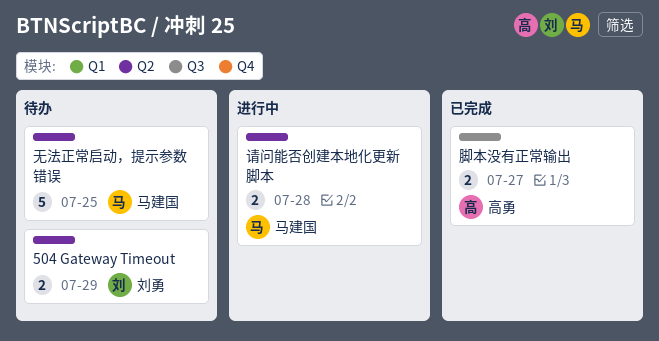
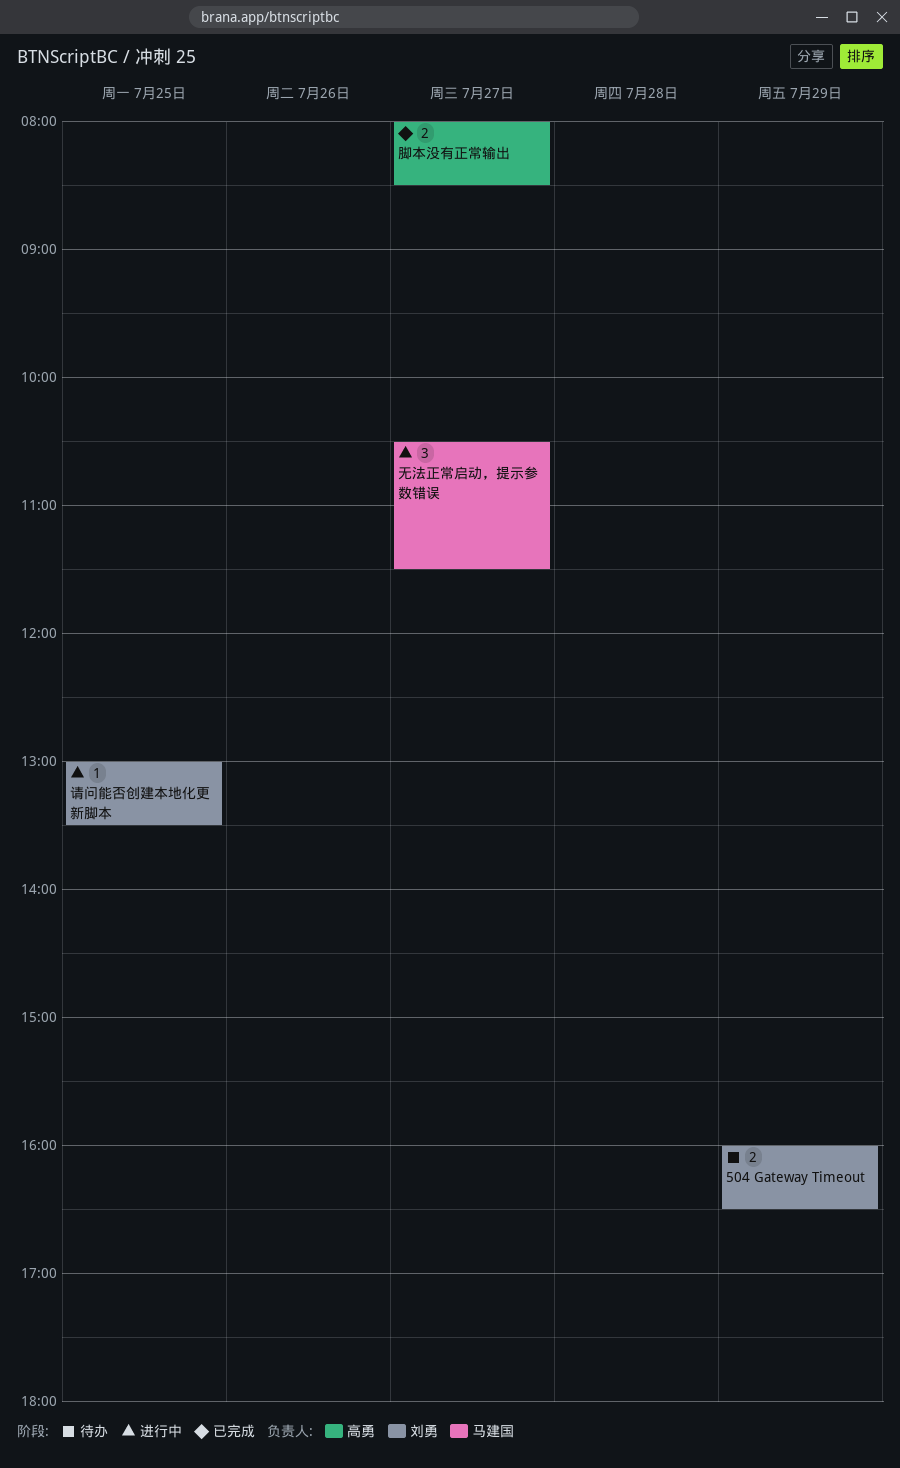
无法正常启动，提示参数错误, status: 待办 -> 进行中
无法正常启动，提示参数错误, estimate: 5 -> 3
无法正常启动，提示参数错误, day: Jul 25 -> Jul 27
请问能否创建本地化更新脚本, owner: 马建国 -> 刘勇
请问能否创建本地化更新脚本, estimate: 2 -> 1
请问能否创建本地化更新脚本, day: Jul 28 -> Jul 25

